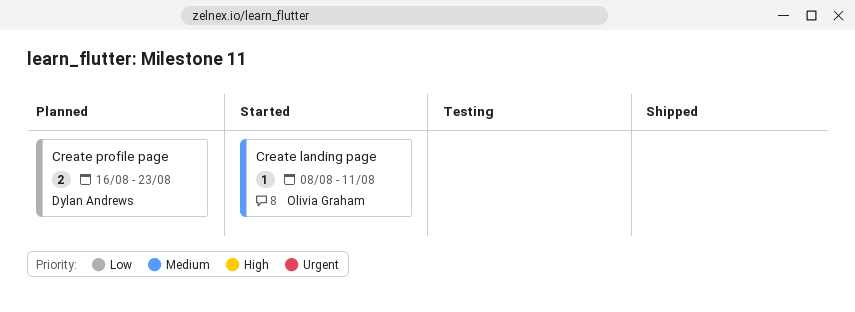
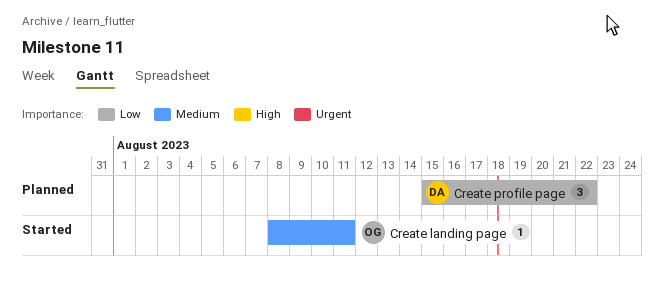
Create profile page, estimate: 2 -> 3
Create profile page, start: Aug 16 -> Aug 15
Create profile page, due: Aug 23 -> Aug 22

